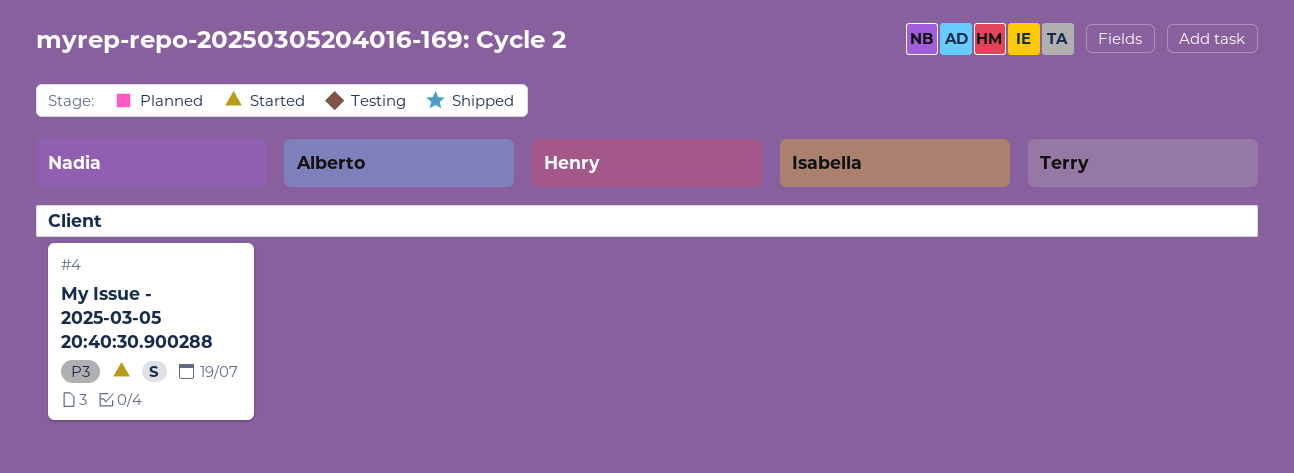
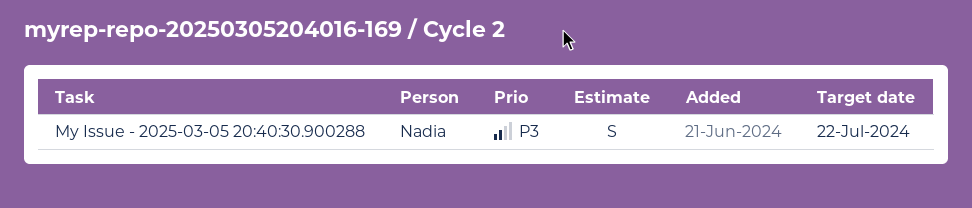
My Issue - 2025-03-05 20:40:30.900288, due: Jul 19 -> Jul 22

